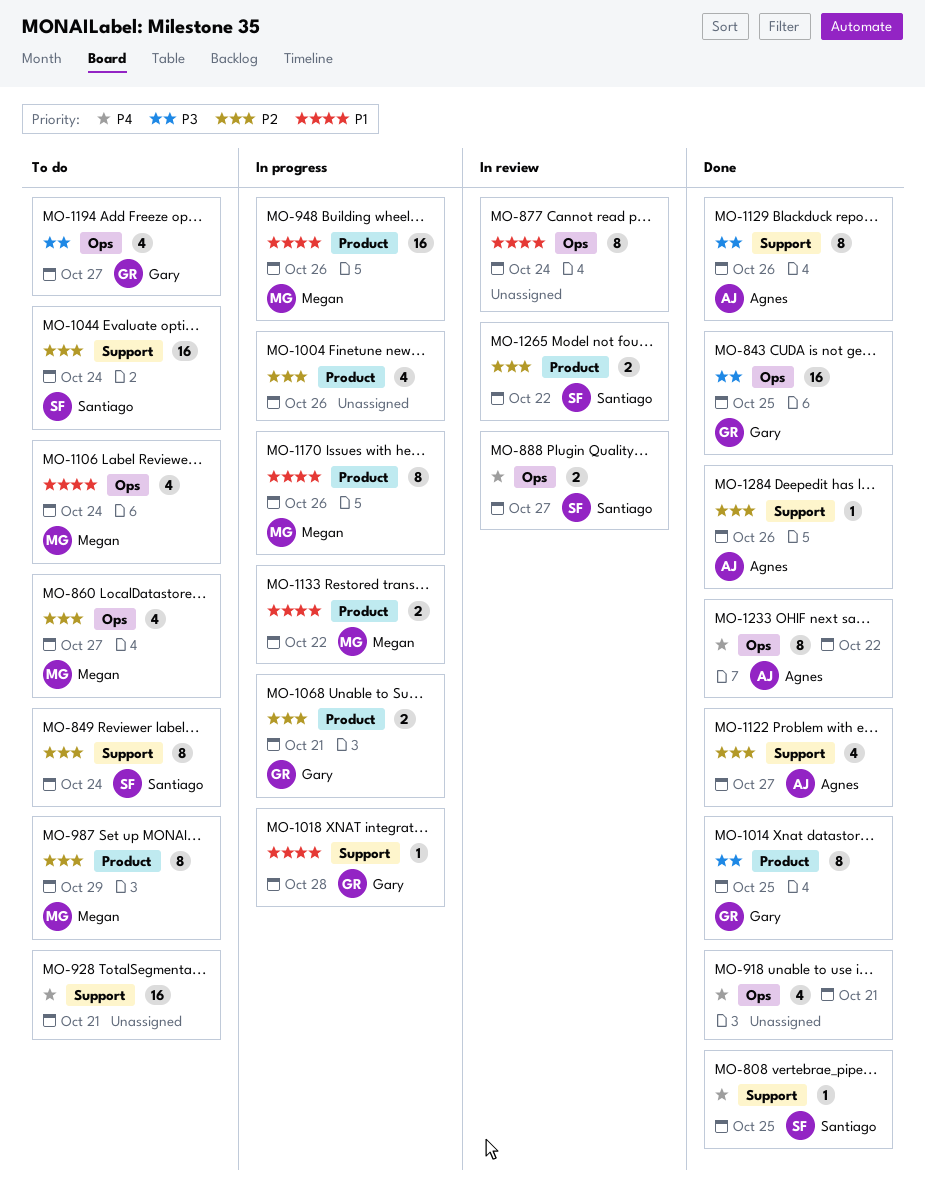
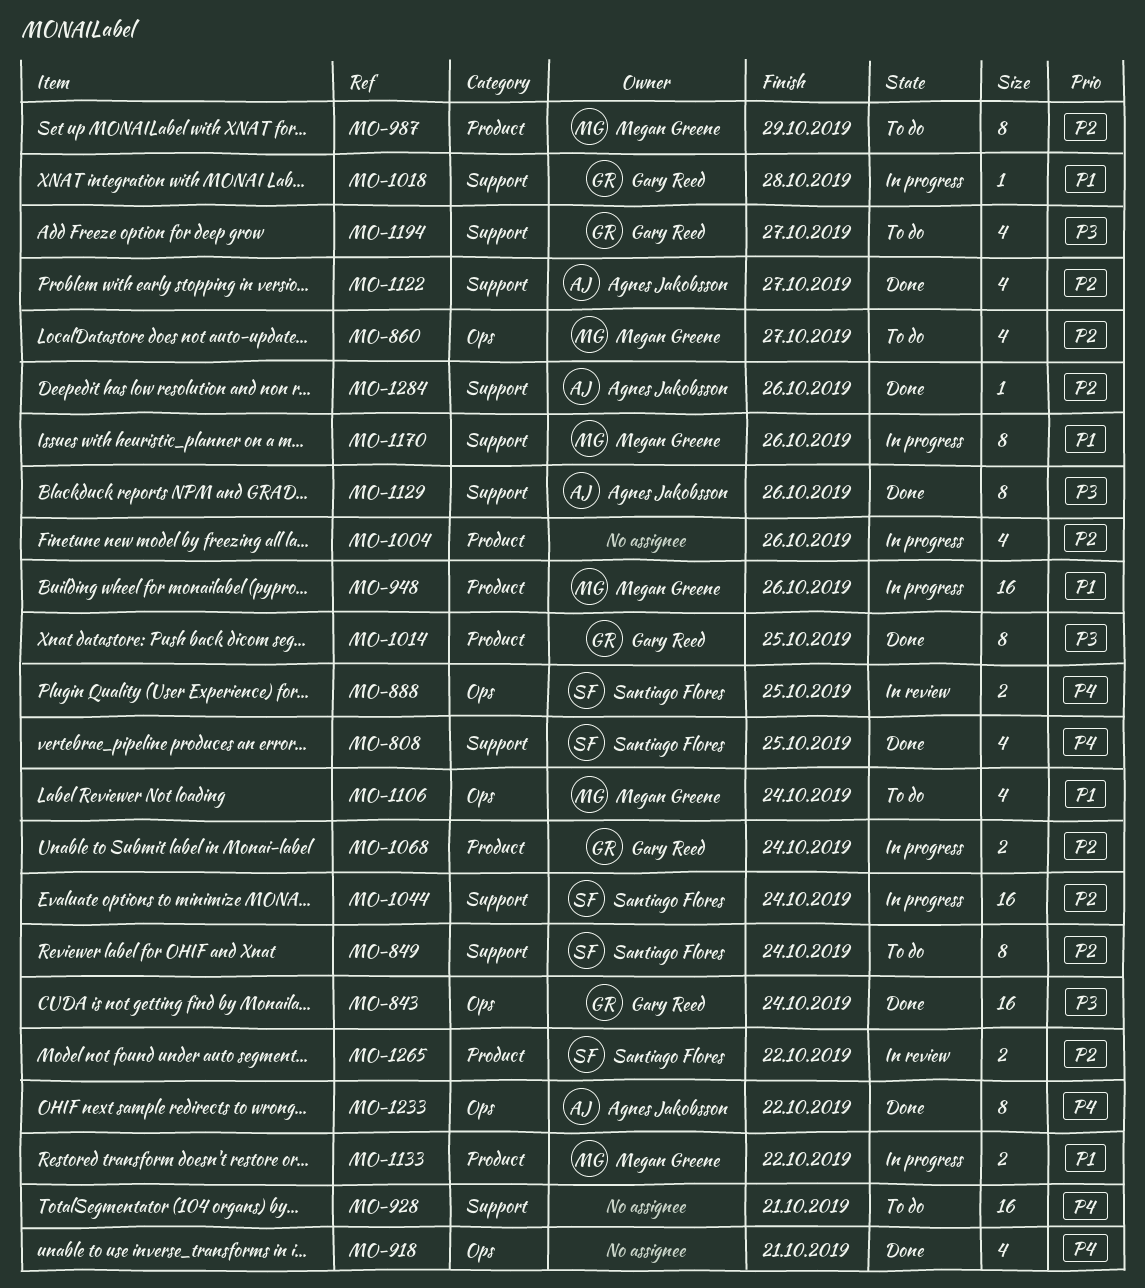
MO-808, estimate: 1 -> 4
MO-843, due: Oct 25 -> Oct 24
MO-877: present -> none
MO-888, due: Oct 27 -> Oct 25
MO-1044, status: To do -> In progress
MO-1068, due: Oct 21 -> Oct 24
MO-1170, label: Product -> Support
MO-1194, label: Ops -> Support

